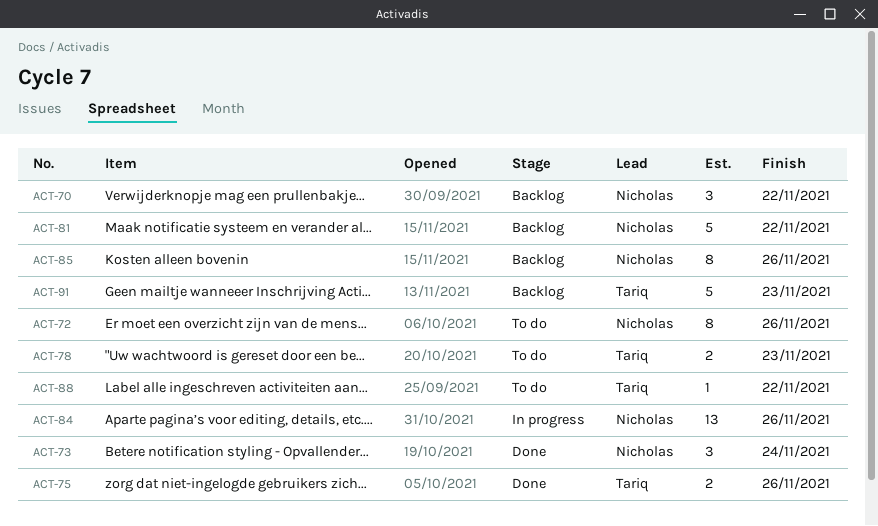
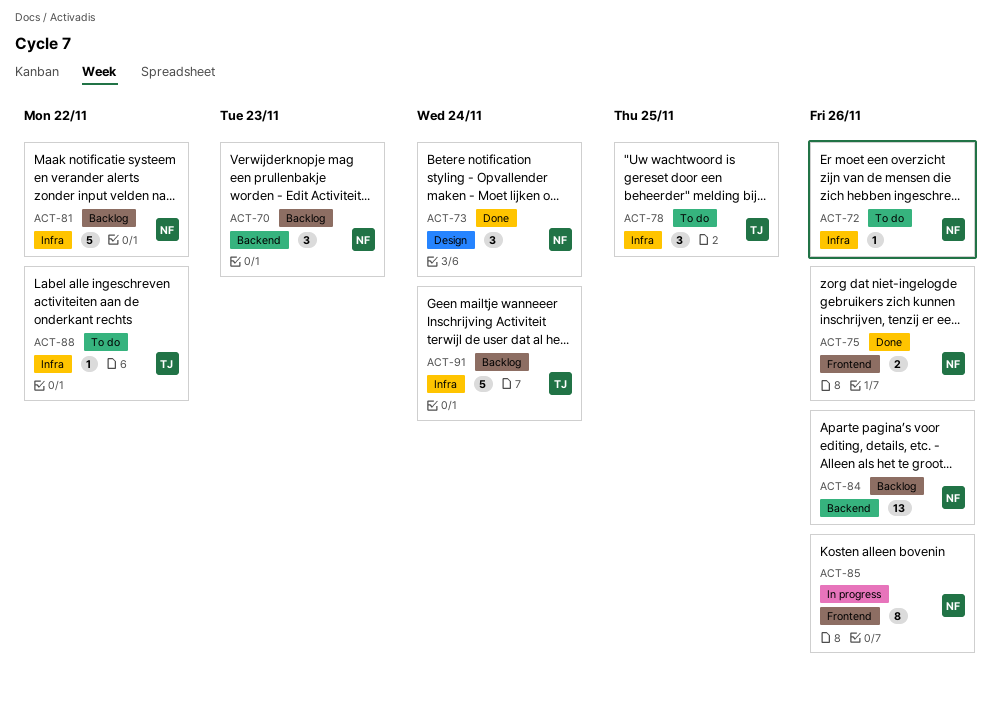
ACT-70, due: Nov 22 -> Nov 23
ACT-72, estimate: 8 -> 1
ACT-75, owner: Tariq -> Nicholas
ACT-78, estimate: 2 -> 3
ACT-78, due: Nov 23 -> Nov 25
ACT-84, status: In progress -> Backlog
ACT-85, status: Backlog -> In progress
ACT-91, due: Nov 23 -> Nov 24

